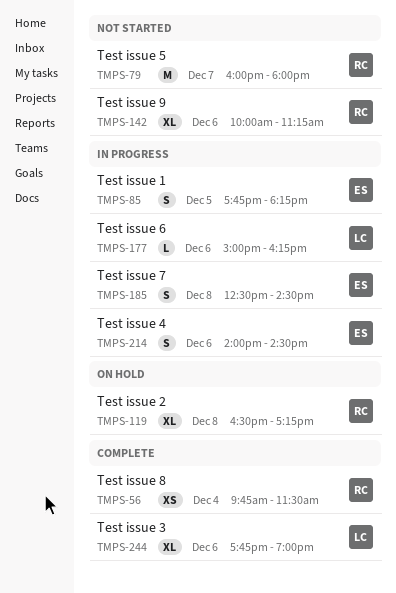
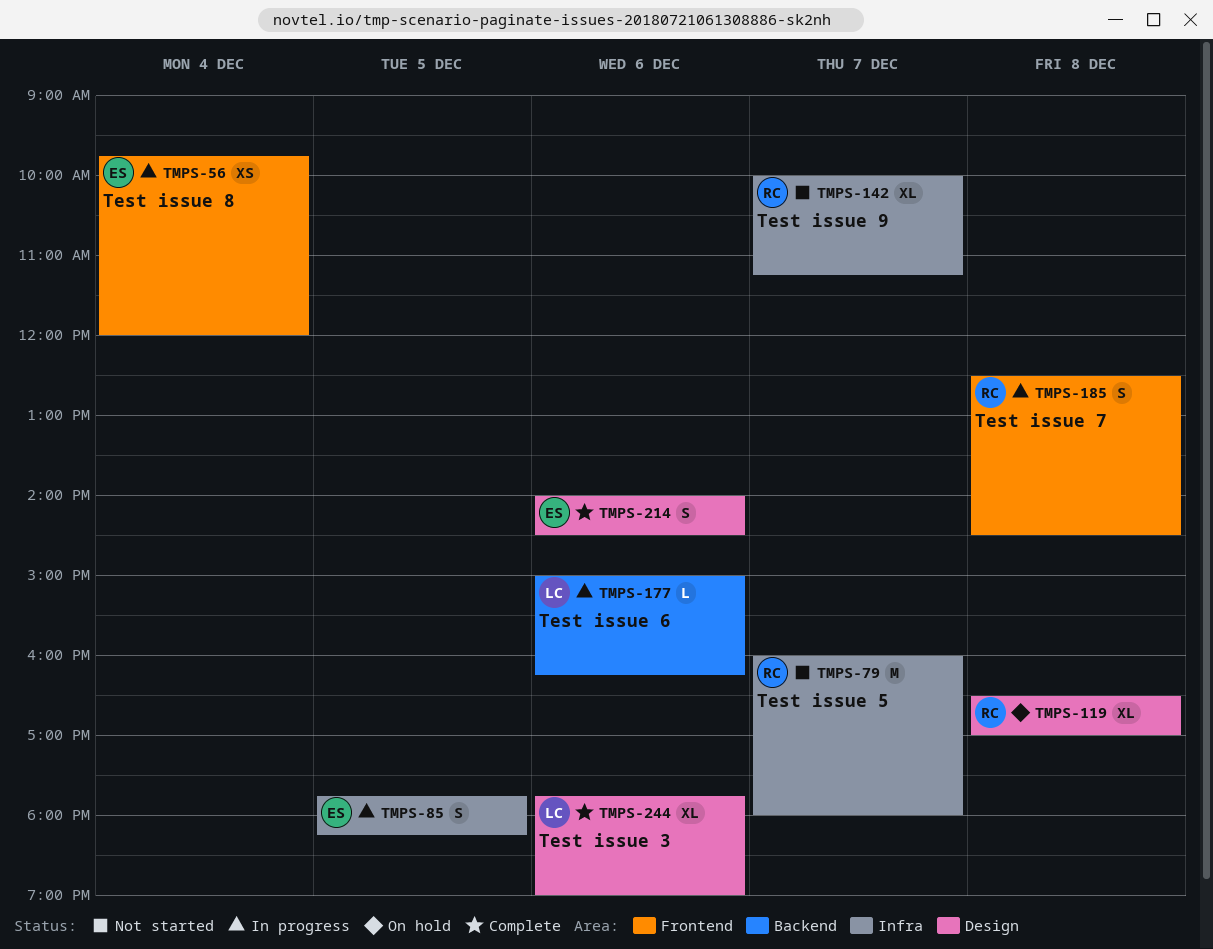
TMPS-56, status: Complete -> In progress
TMPS-56, owner: RC -> ES
TMPS-56, ends: 11:30 -> 12:00
TMPS-119, ends: 17:15 -> 17:00
TMPS-142, day: Dec 6 -> Dec 7
TMPS-185, owner: ES -> RC
TMPS-214, status: In progress -> Complete

